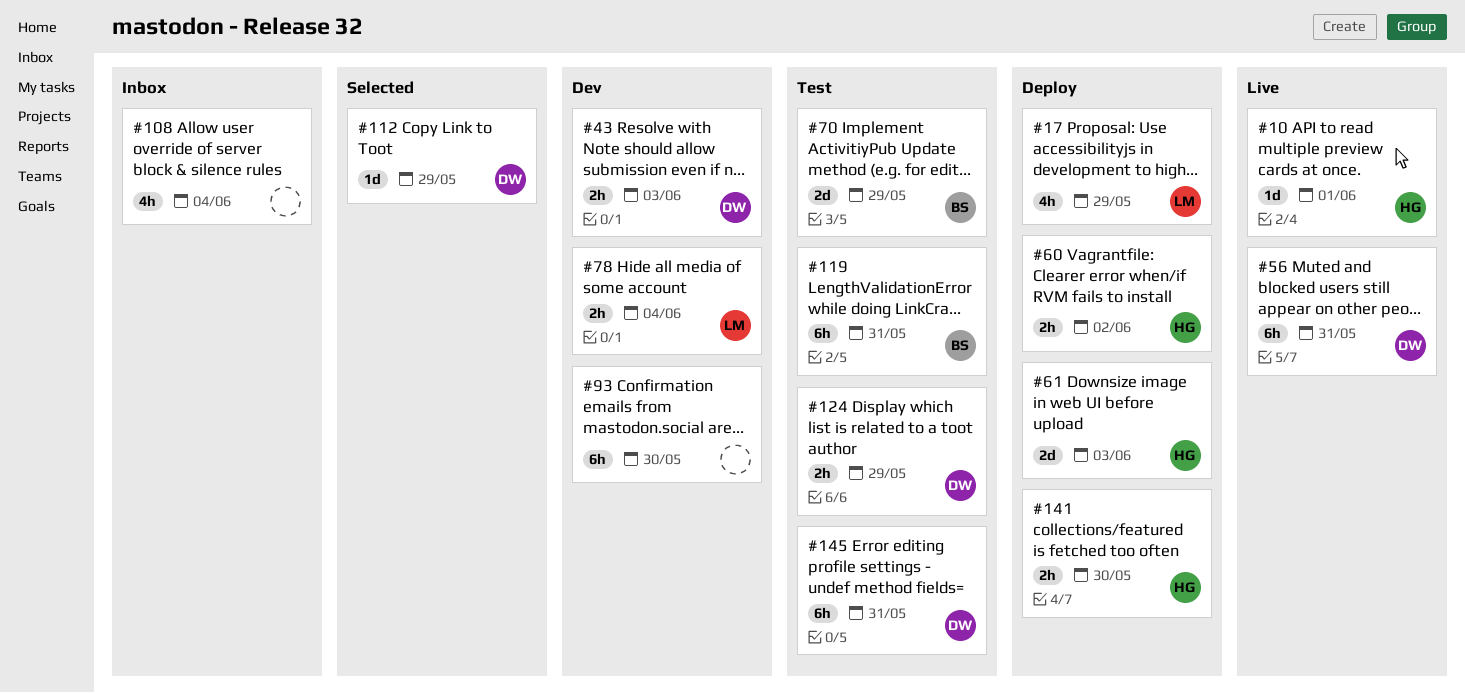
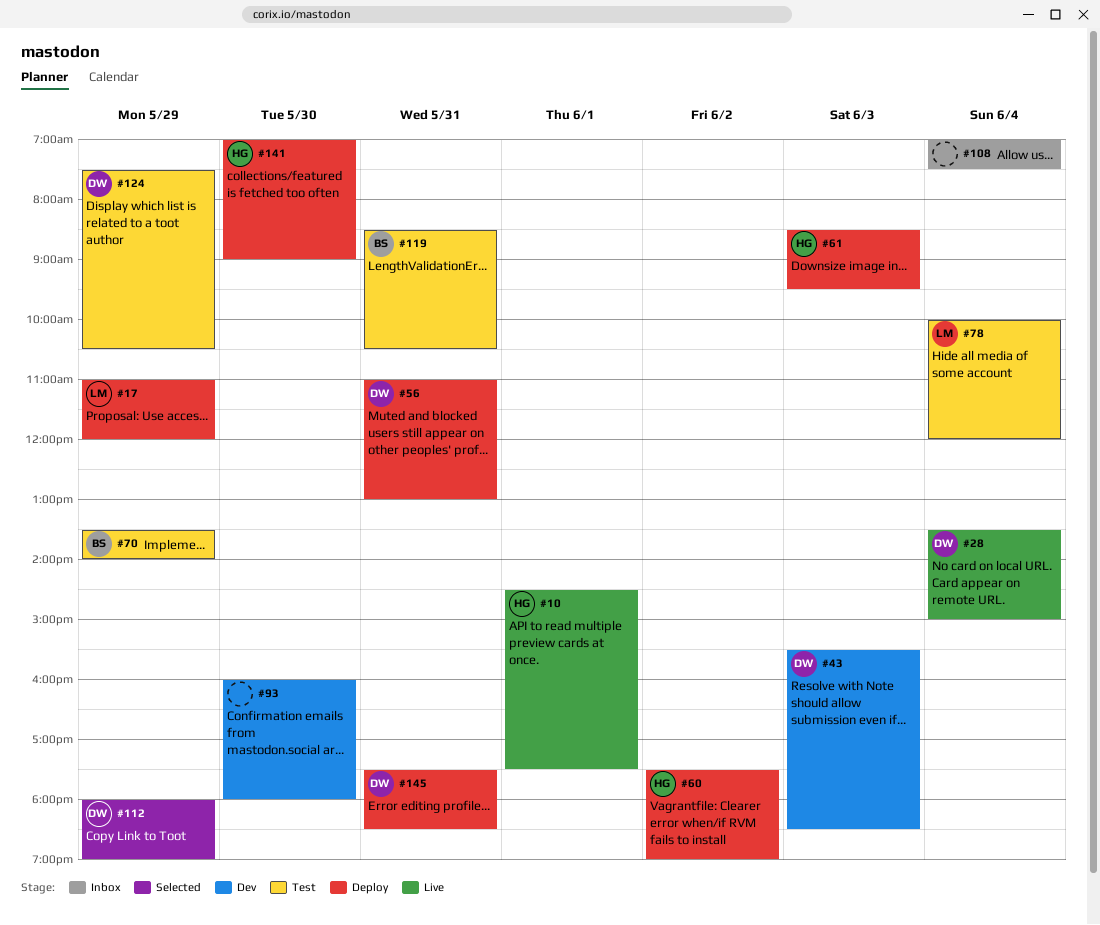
#28: none -> present
#56, status: Live -> Deploy
#78, status: Dev -> Test
#145, status: Test -> Deploy

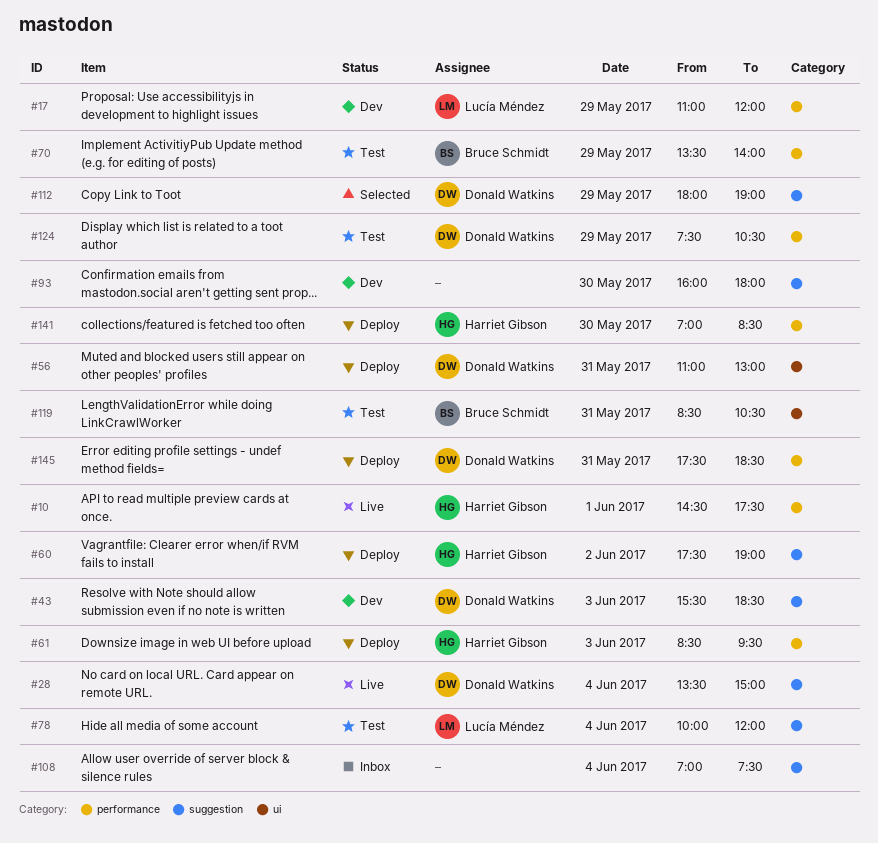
#17, status: Deploy -> Dev
#141, ends: 09:00 -> 08:30

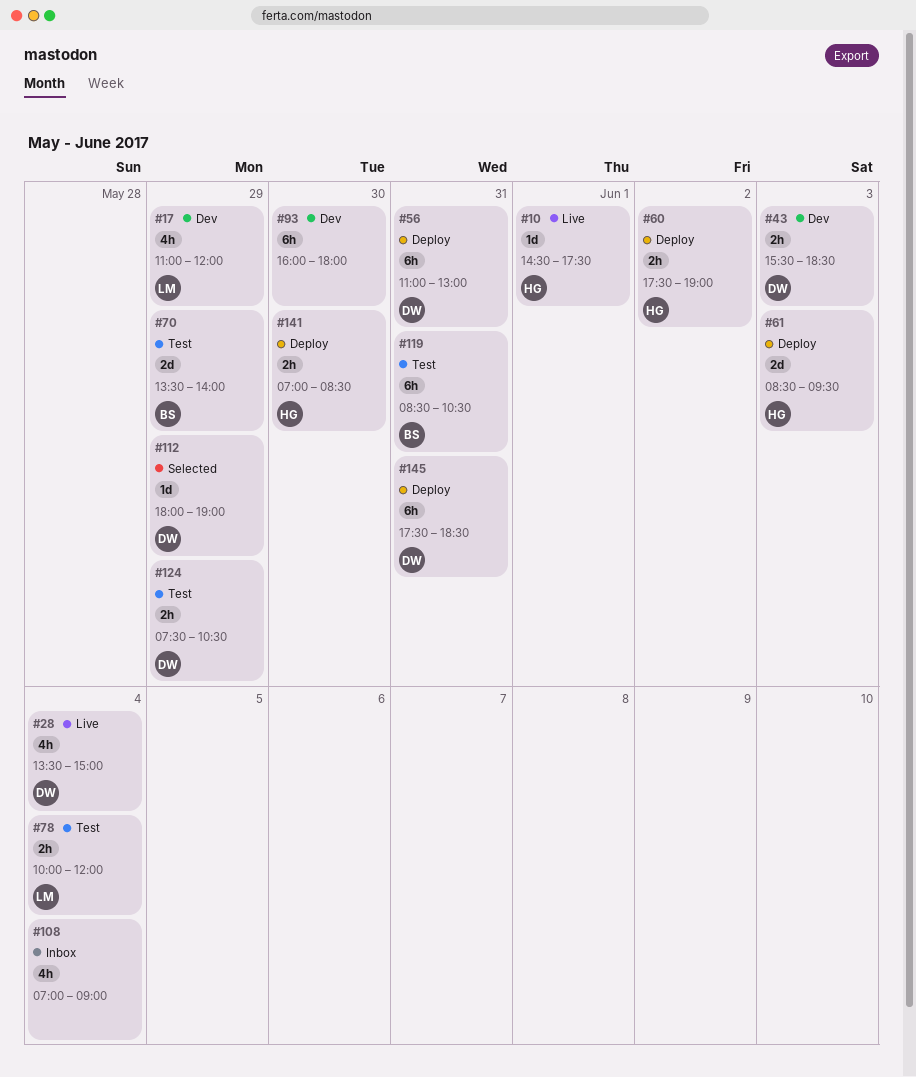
#108, ends: 07:30 -> 09:00

